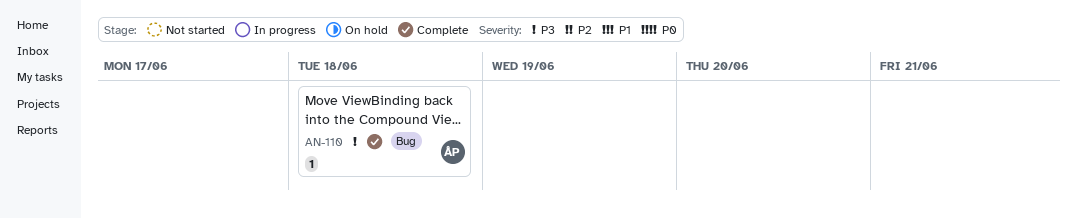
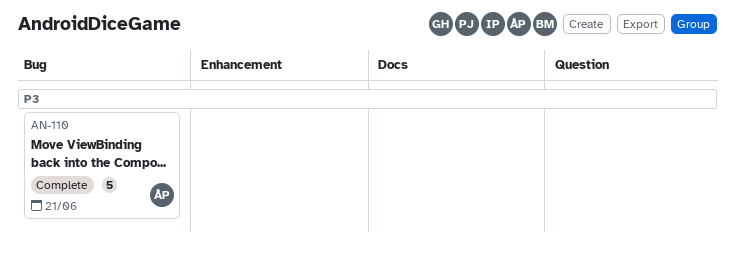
AN-110, estimate: 1 -> 5
AN-110, due: Jun 18 -> Jun 21

